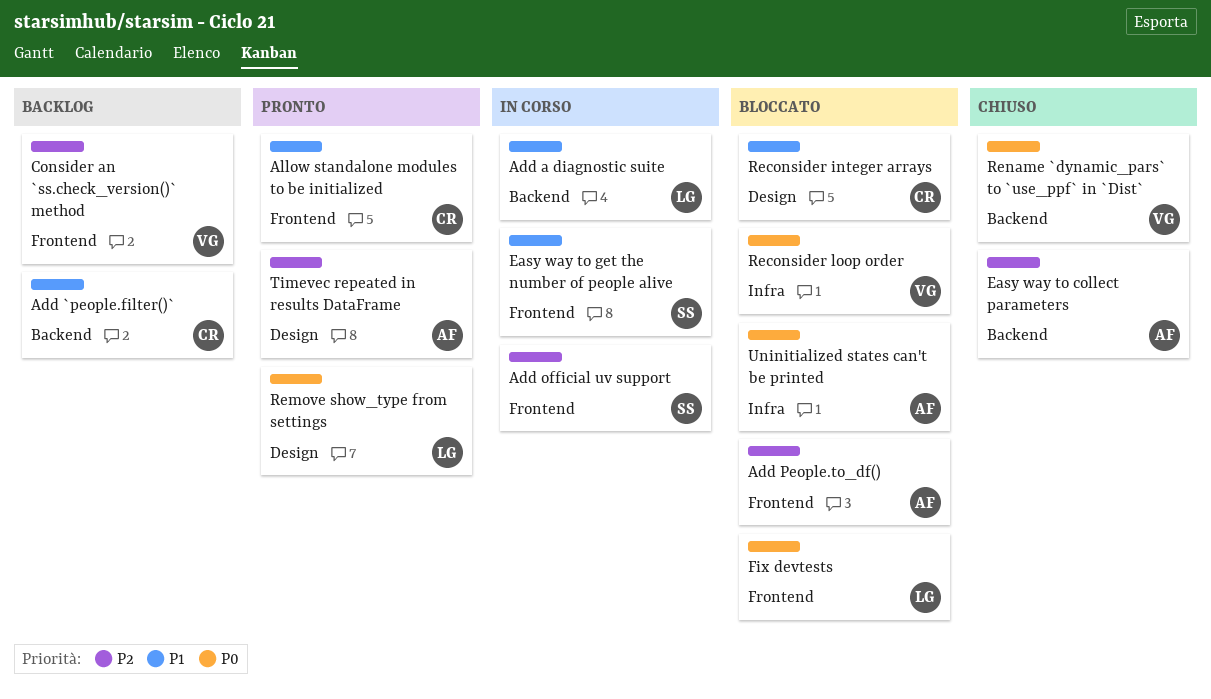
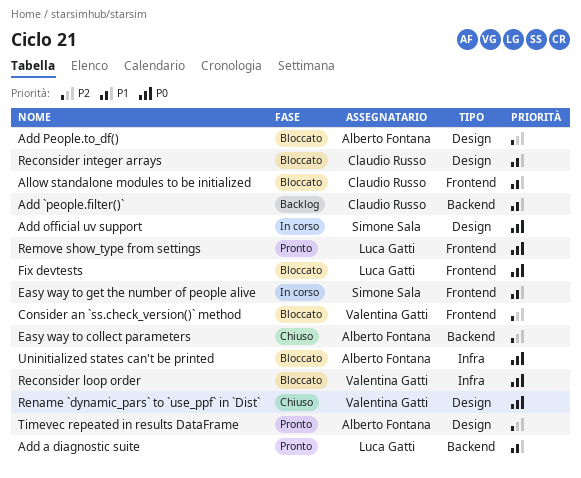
Add a diagnostic suite, status: In corso -> Pronto
Add official uv support, priority: P2 -> P0
Add official uv support, label: Frontend -> Design
Add People.to_df(), label: Frontend -> Design
Allow standalone modules to be initialized, status: Pronto -> Bloccato
Consider an `ss.check_version()` method, status: Backlog -> Bloccato
Remove show_type from settings, label: Design -> Frontend
Rename `dynamic_pars` to `use_ppf` in `Dist`, label: Backend -> Design

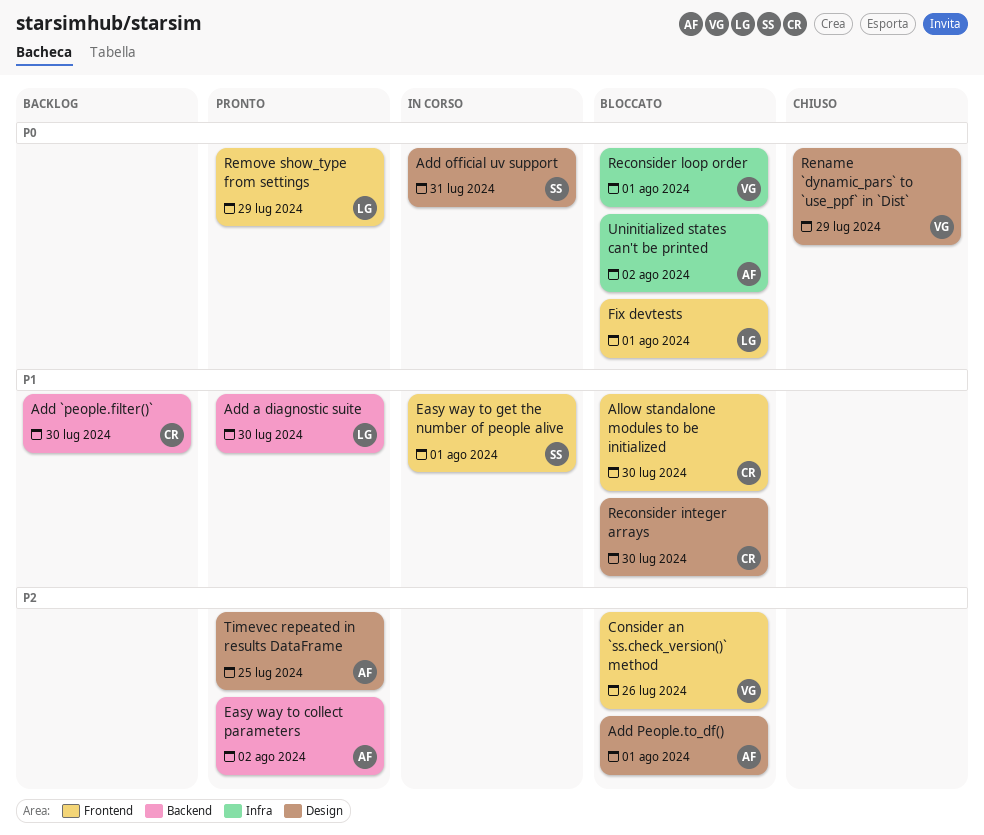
Easy way to collect parameters, status: Chiuso -> Pronto

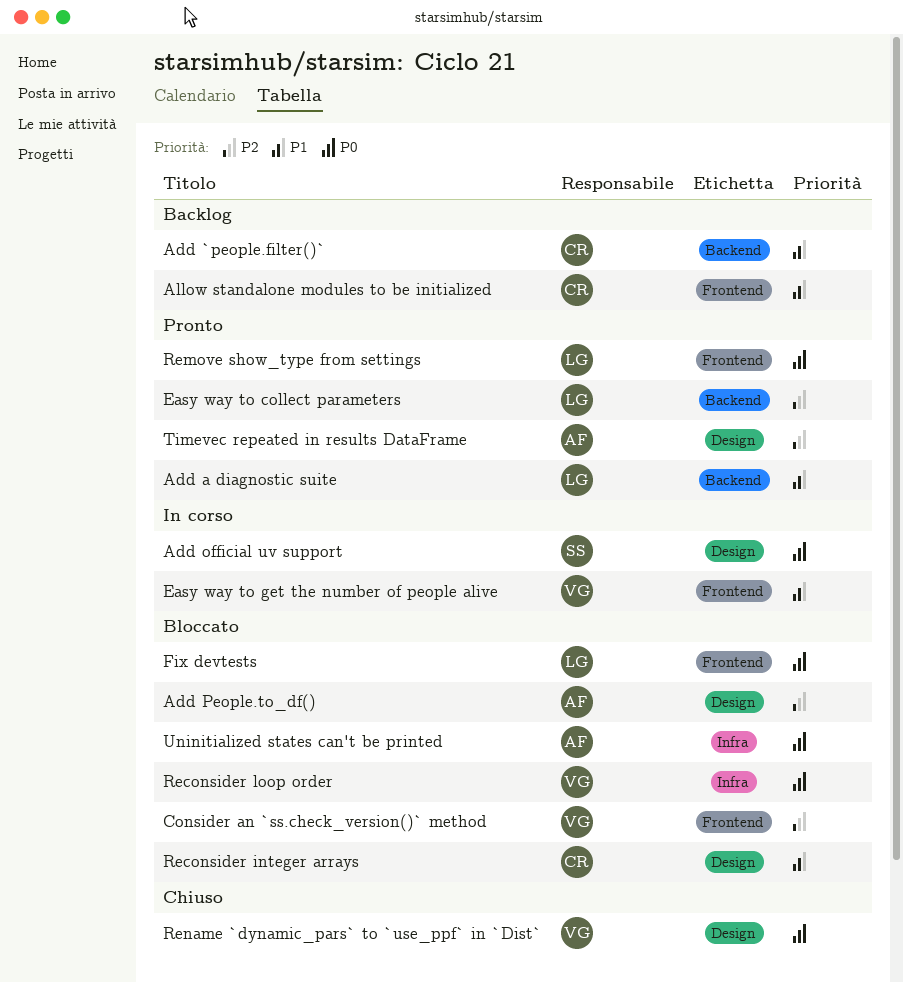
Allow standalone modules to be initialized, status: Bloccato -> Backlog
Easy way to collect parameters, owner: AF -> LG
Easy way to get the number of people alive, owner: SS -> VG

